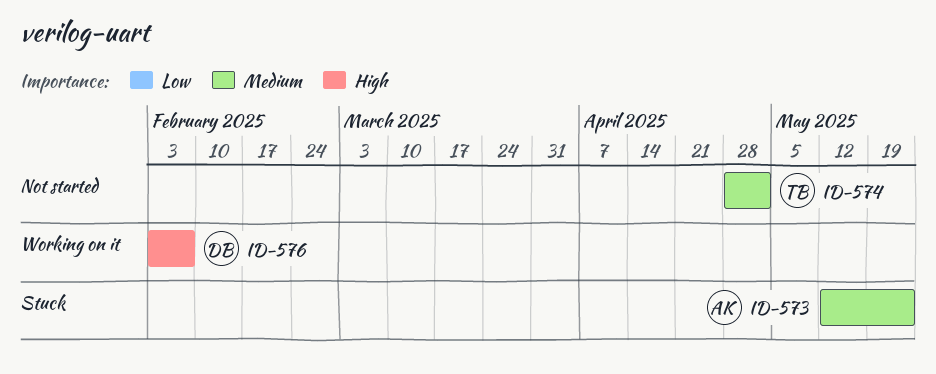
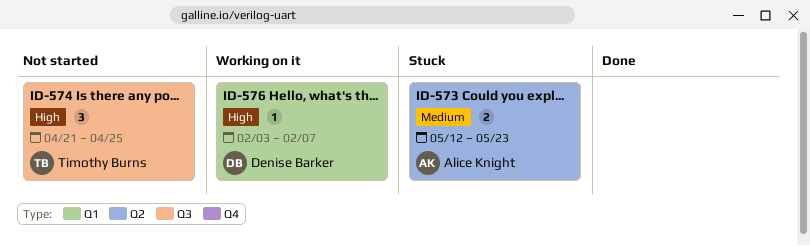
ID-574, priority: Medium -> High
ID-574, start: Apr 28 -> Apr 21
ID-574, due: May 2 -> Apr 25

